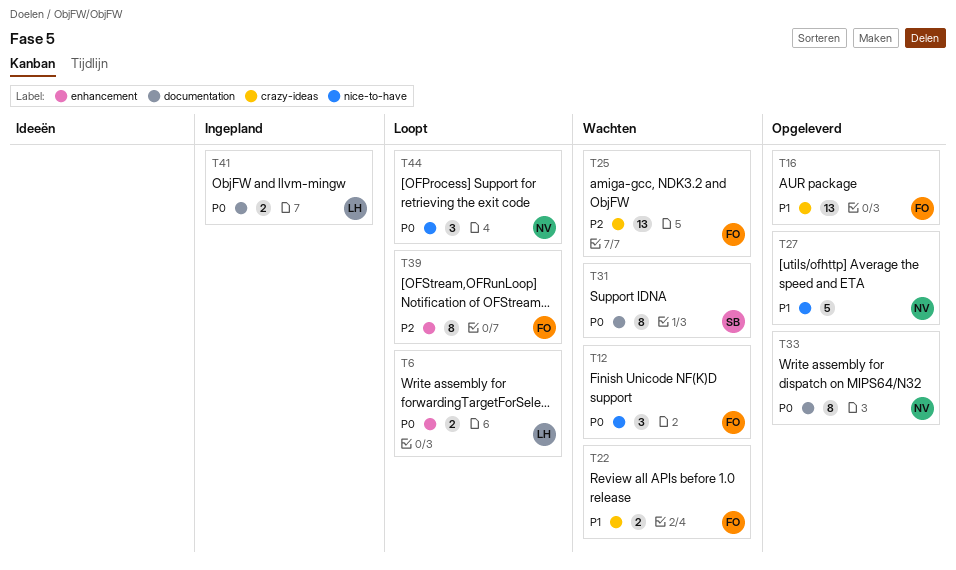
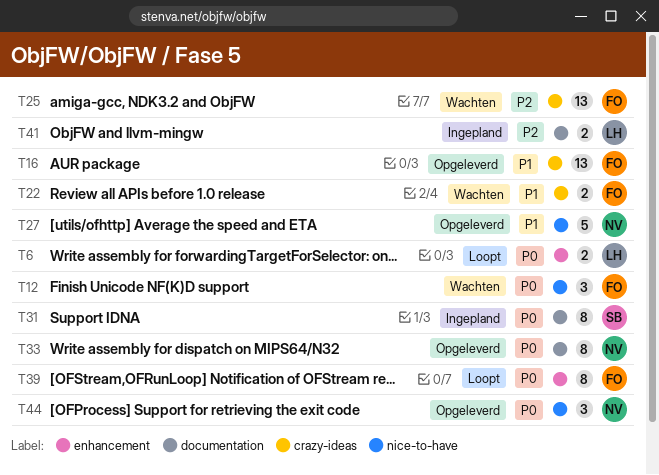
T31, status: Wachten -> Ingepland
T39, priority: P2 -> P0
T41, priority: P0 -> P2
T44, status: Loopt -> Opgeleverd

